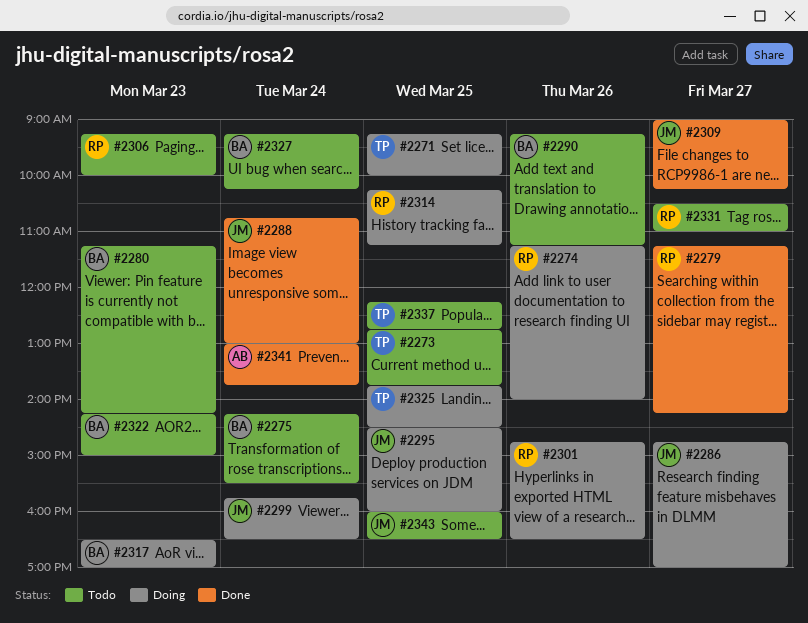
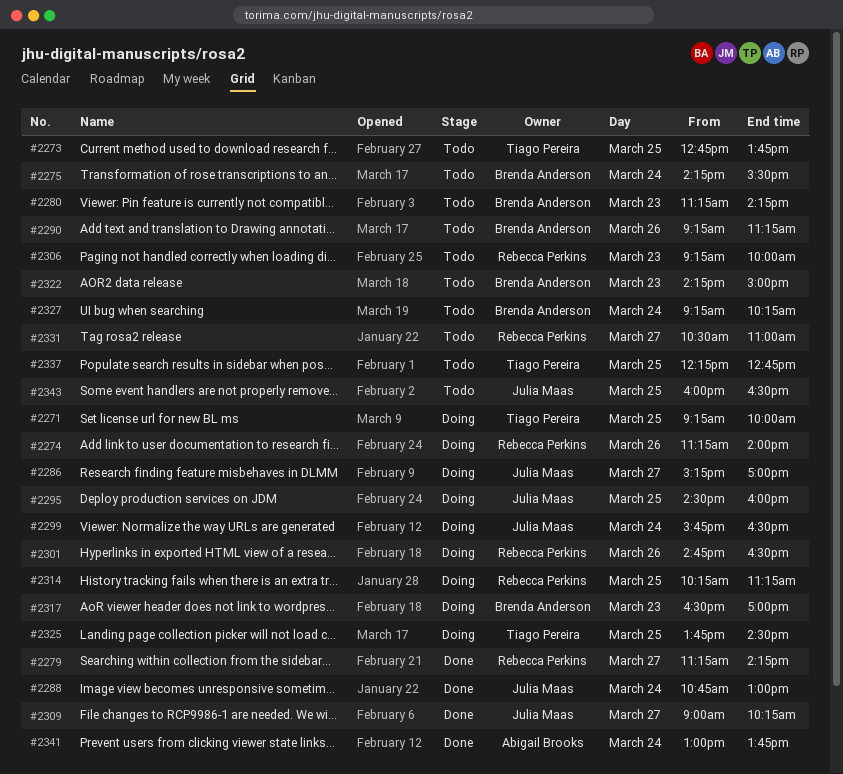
#2286, begins: 14:45 -> 15:15

